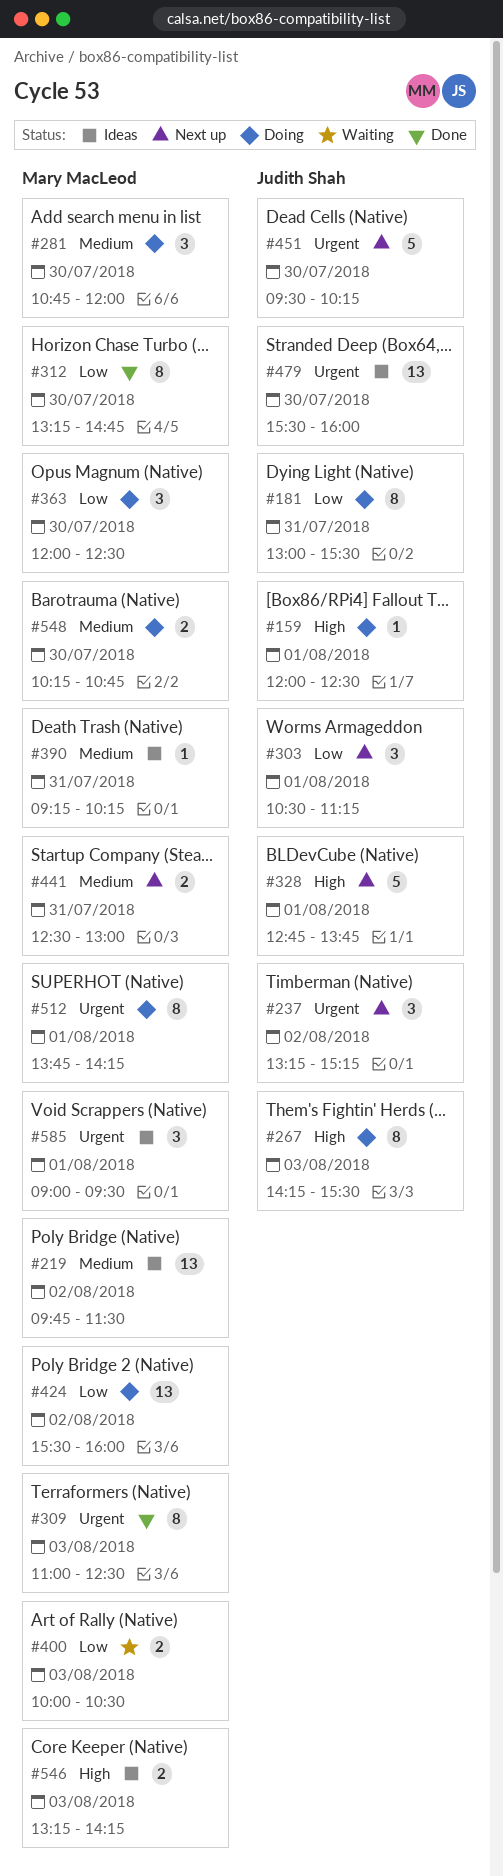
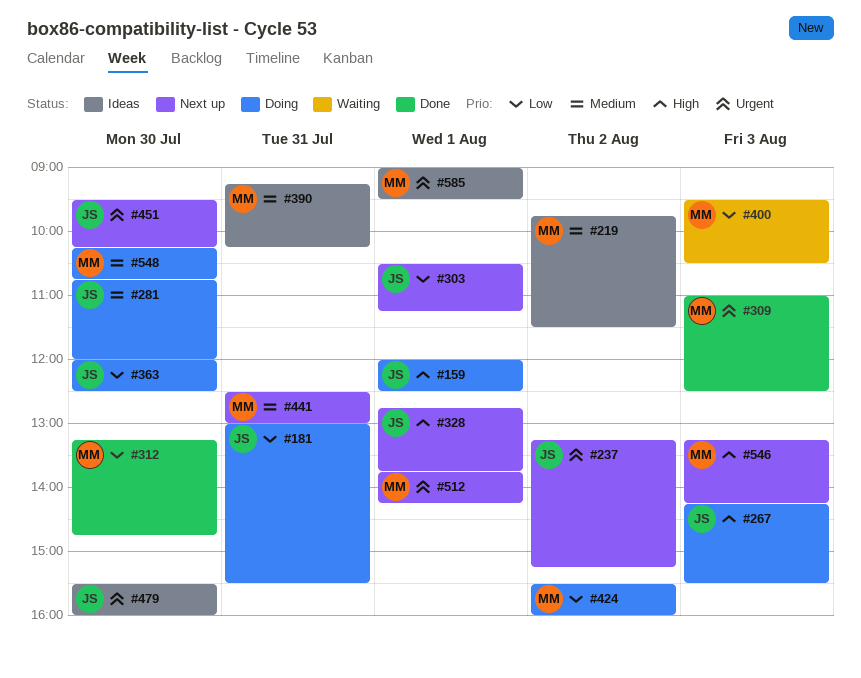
#281, owner: Mary MacLeod -> Judith Shah
#363, owner: Mary MacLeod -> Judith Shah
#400, begins: 10:00 -> 09:30
#512, status: Doing -> Next up
#546, status: Ideas -> Next up

